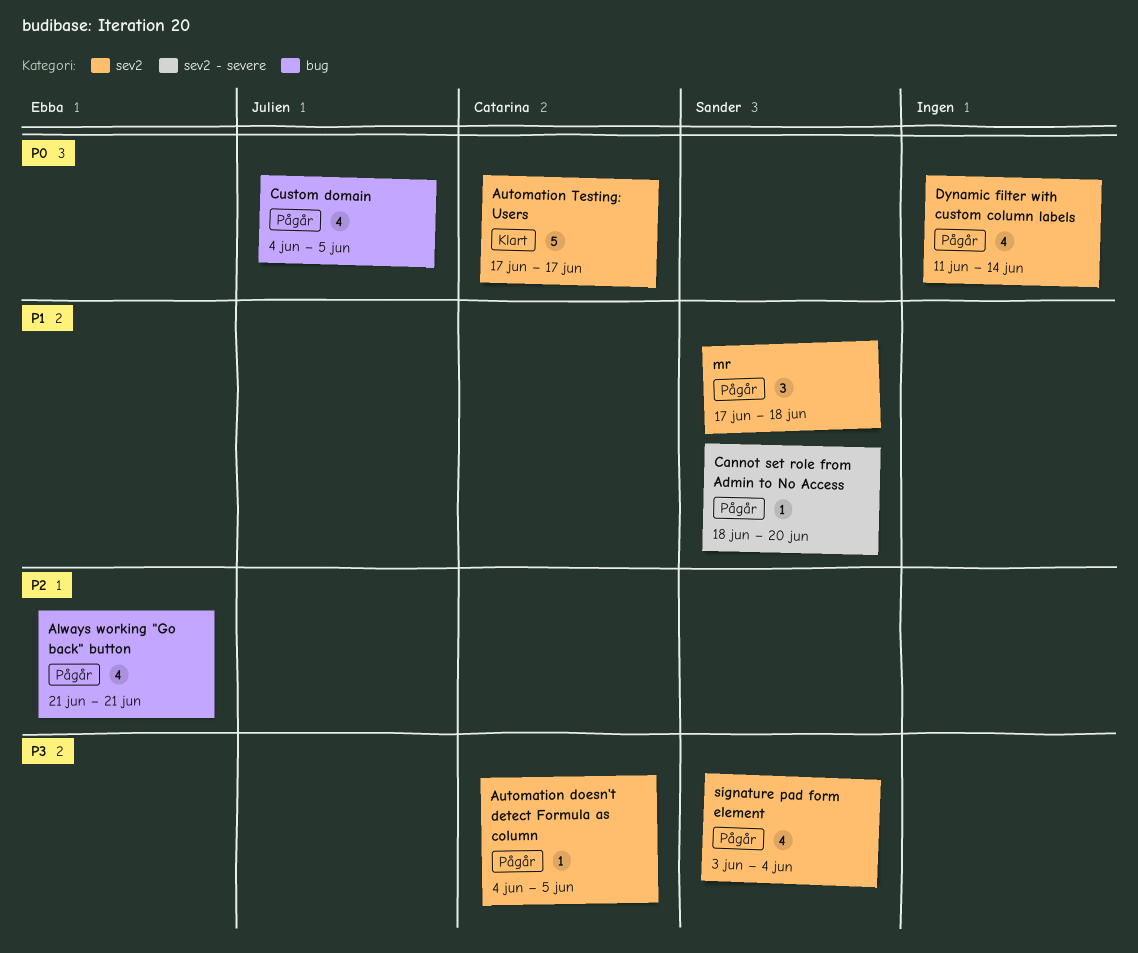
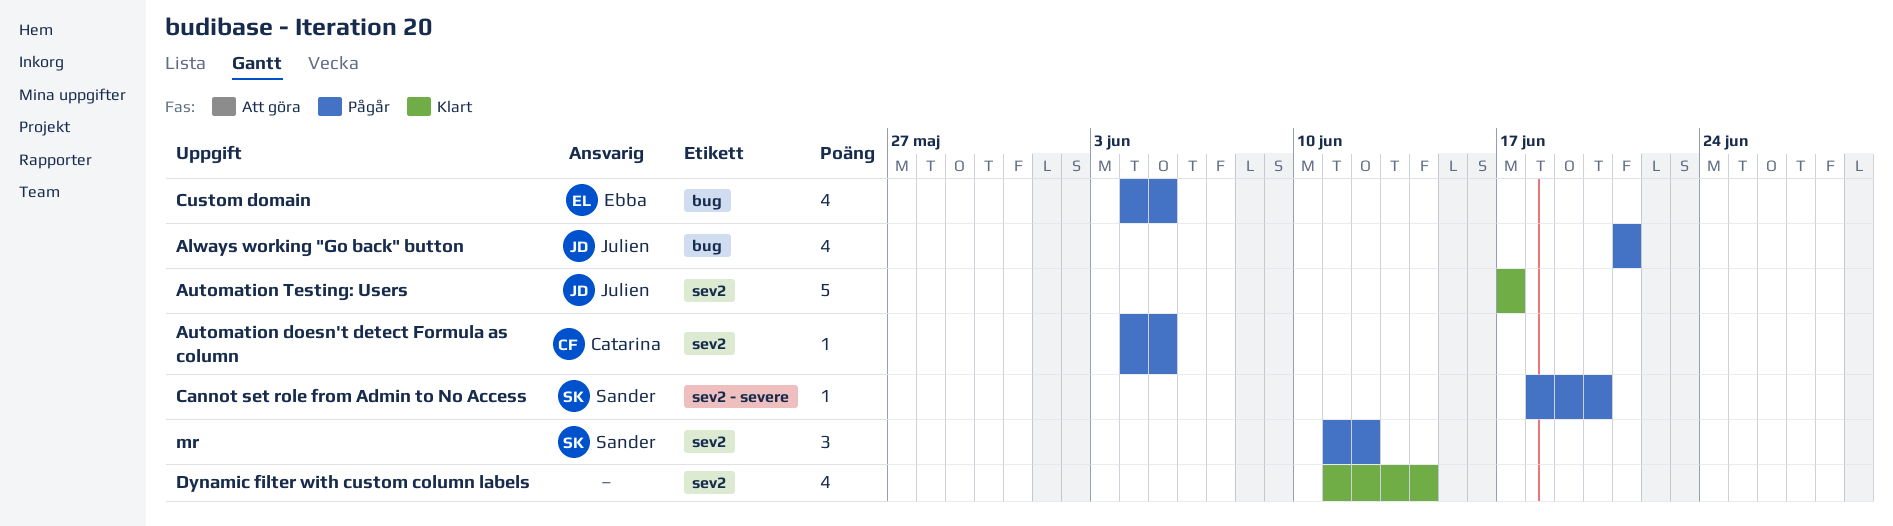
Always working "Go back" button, owner: Ebba -> Julien
Automation Testing: Users, owner: Catarina -> Julien
Custom domain, owner: Julien -> Ebba
Dynamic filter with custom column labels, status: Pågår -> Klart
mr, start: Jun 17 -> Jun 11
mr, due: Jun 18 -> Jun 12
signature pad form element: present -> none

